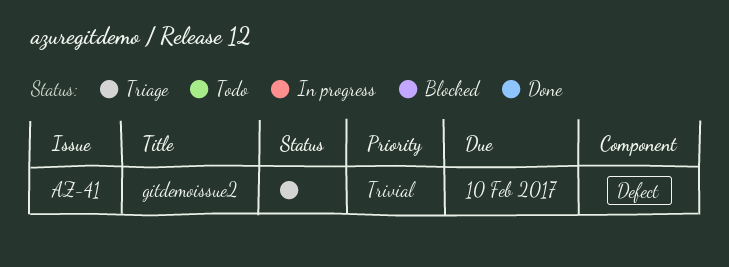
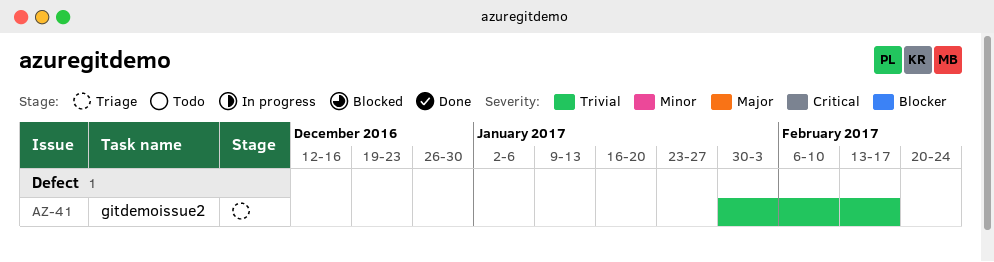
AZ-41, due: Feb 10 -> Feb 17

